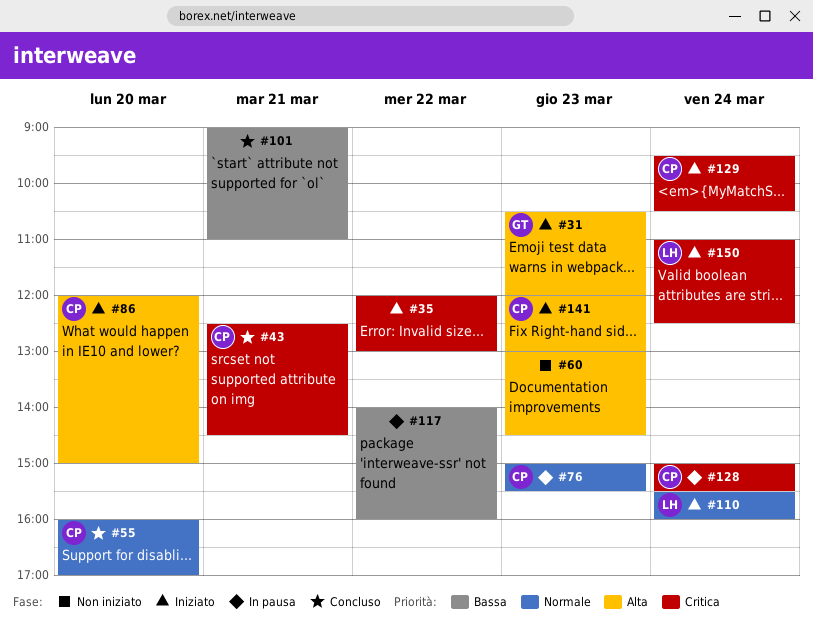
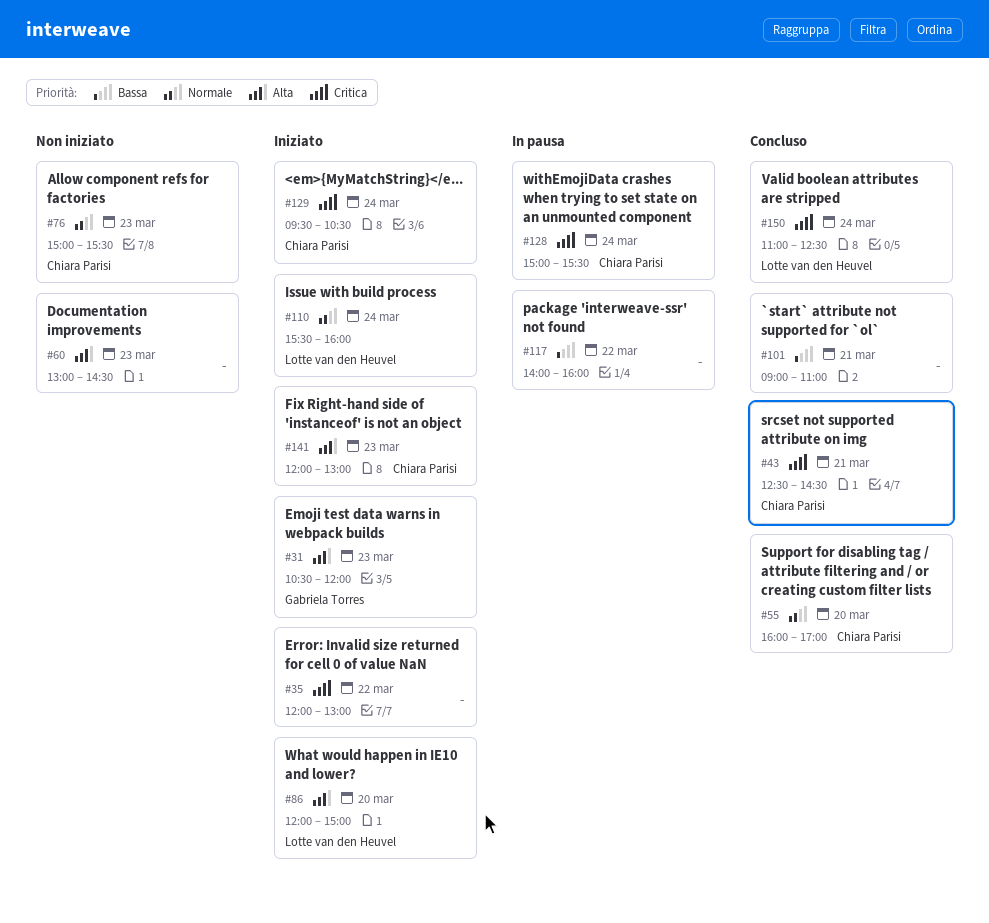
#76, status: In pausa -> Non iniziato
#86, owner: Chiara Parisi -> Lotte van den Heuvel
#150, status: Iniziato -> Concluso

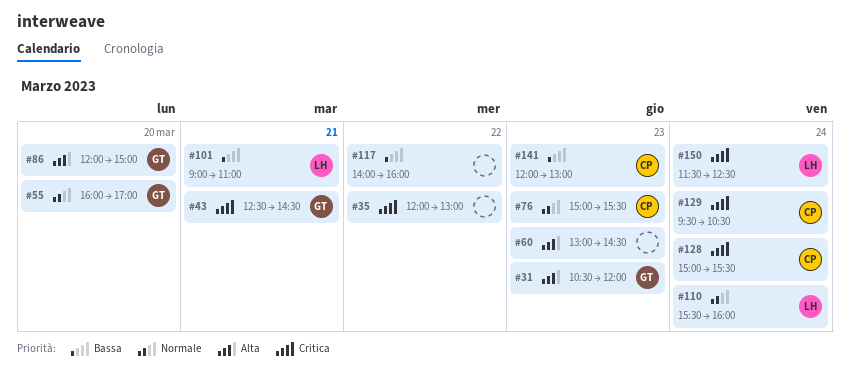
#43, owner: Chiara Parisi -> Gabriela Torres
#55, owner: Chiara Parisi -> Gabriela Torres
#86, owner: Lotte van den Heuvel -> Gabriela Torres
#101, owner: none -> Lotte van den Heuvel
#141, priority: Alta -> Bassa
#150, begins: 11:00 -> 11:30

